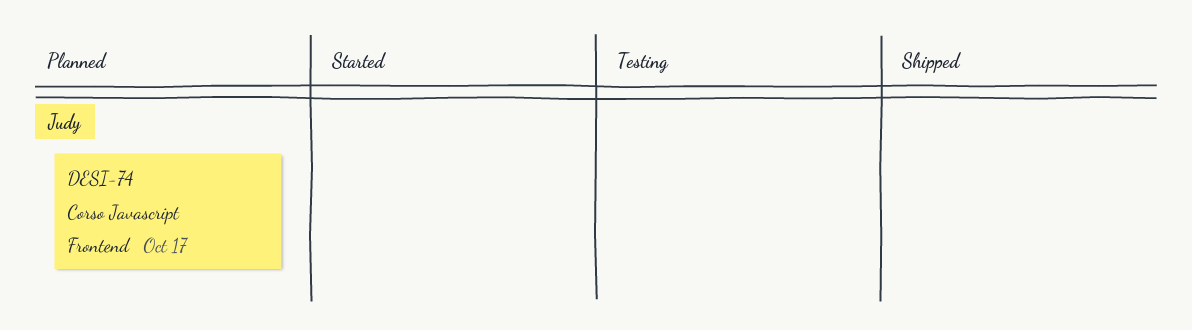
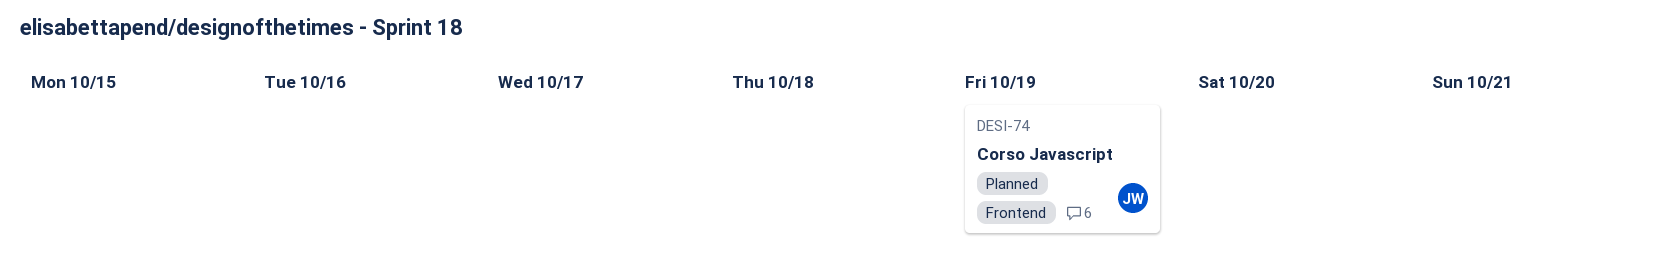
DESI-74, due: Oct 17 -> Oct 19

